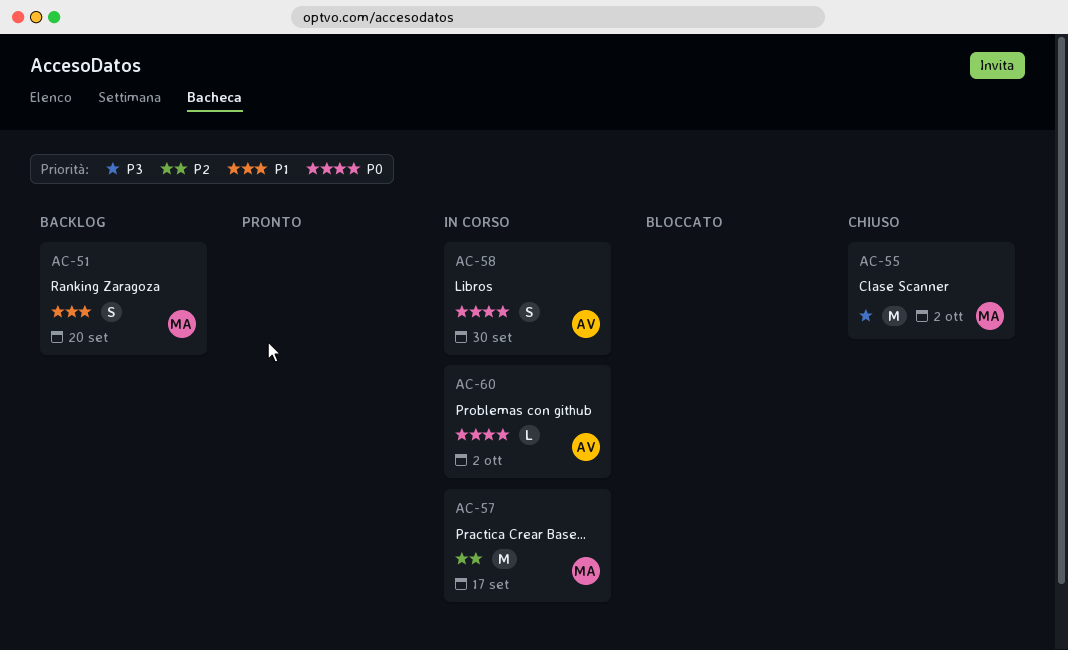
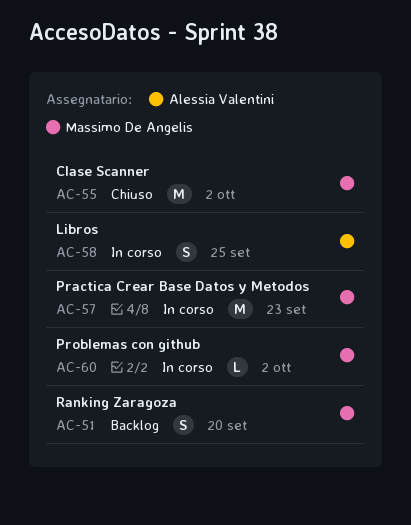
AC-57, due: Sep 17 -> Sep 23
AC-58, due: Sep 30 -> Sep 25
AC-60, owner: Alessia Valentini -> Massimo De Angelis

